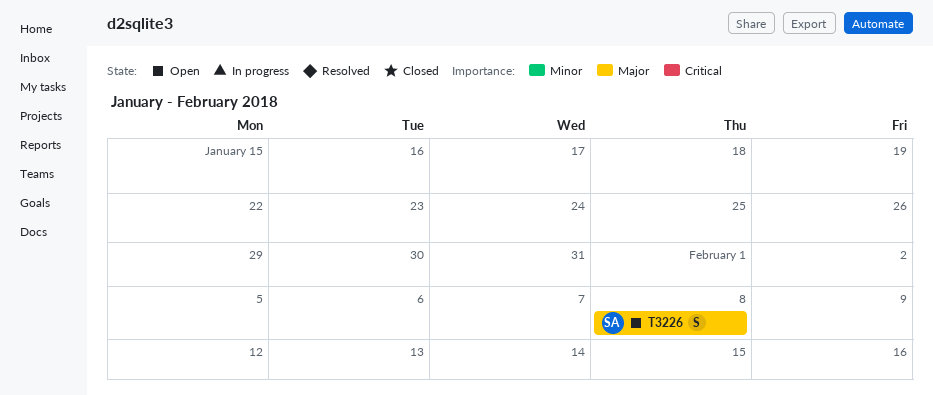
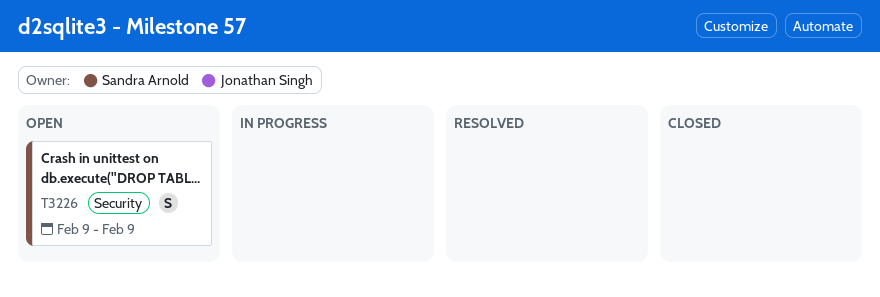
T3226, start: Feb 8 -> Feb 9
T3226, due: Feb 8 -> Feb 9

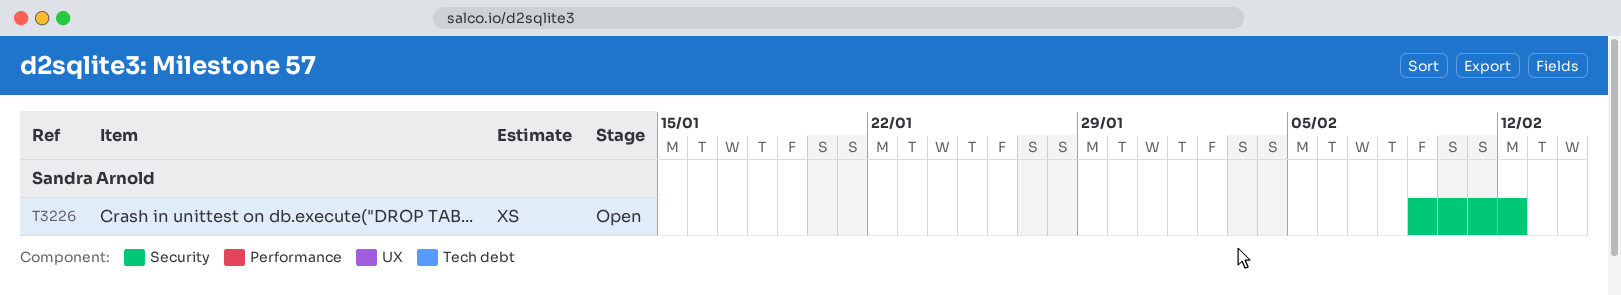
T3226, estimate: S -> XS
T3226, due: Feb 9 -> Feb 12

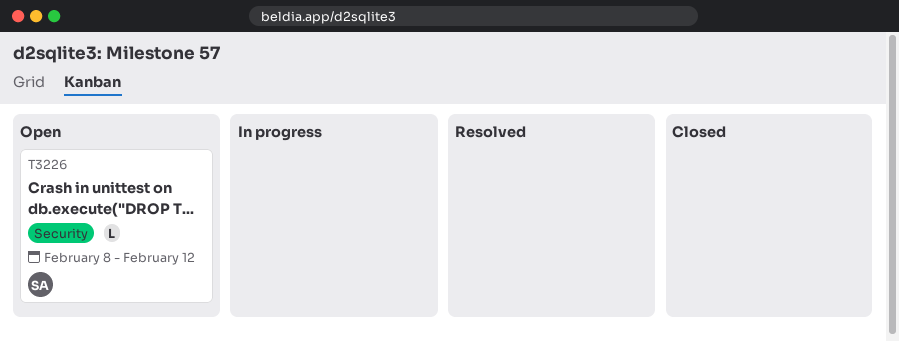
T3226, estimate: XS -> L
T3226, start: Feb 9 -> Feb 8

